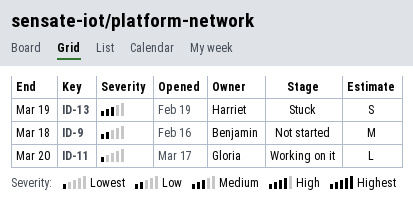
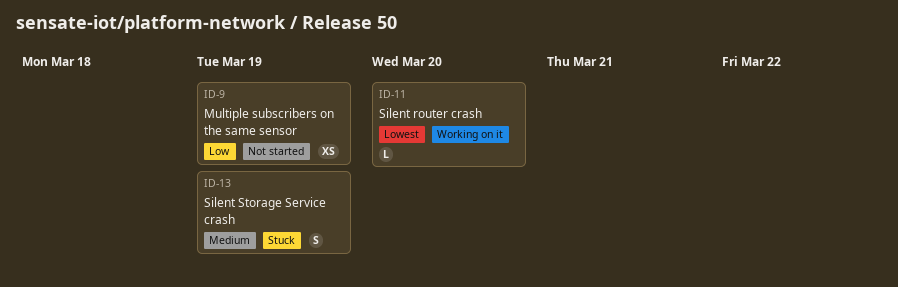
ID-9, estimate: M -> XS
ID-9, due: Mar 18 -> Mar 19

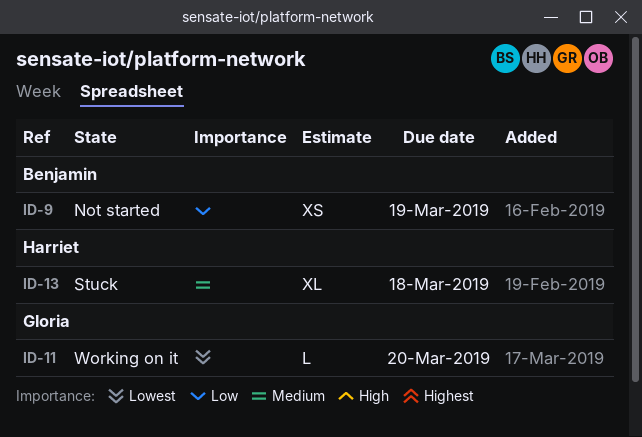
ID-13, estimate: S -> XL
ID-13, due: Mar 19 -> Mar 18

